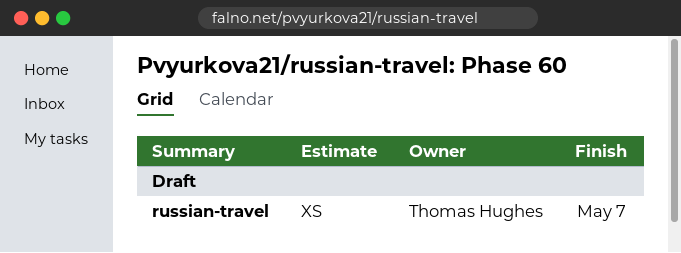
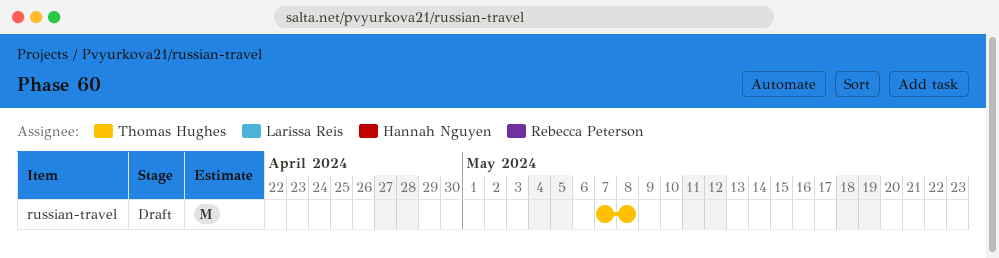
russian-travel, estimate: XS -> M
russian-travel, due: May 7 -> May 8

